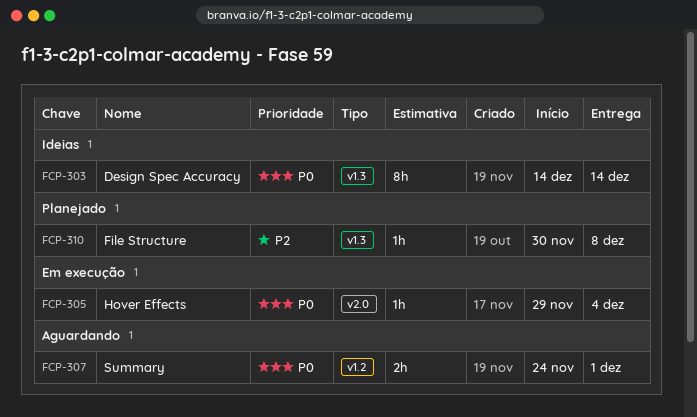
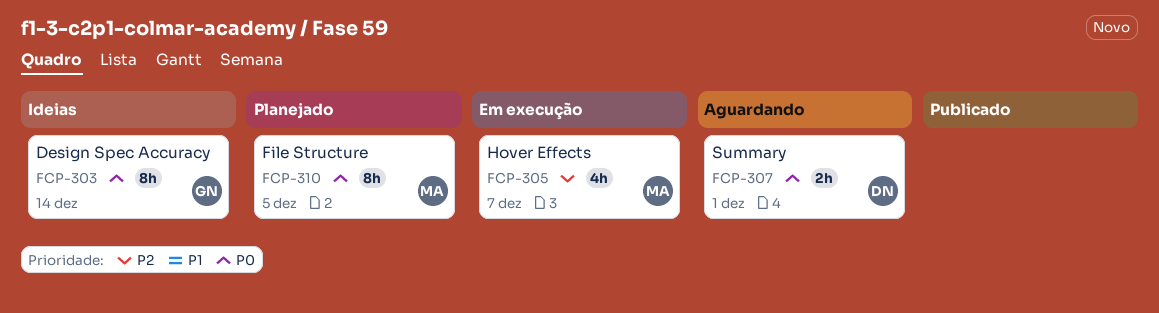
FCP-305, priority: P0 -> P2
FCP-305, estimate: 1h -> 4h
FCP-305, due: Dec 4 -> Dec 7
FCP-310, priority: P2 -> P0
FCP-310, estimate: 1h -> 8h
FCP-310, due: Dec 8 -> Dec 5

